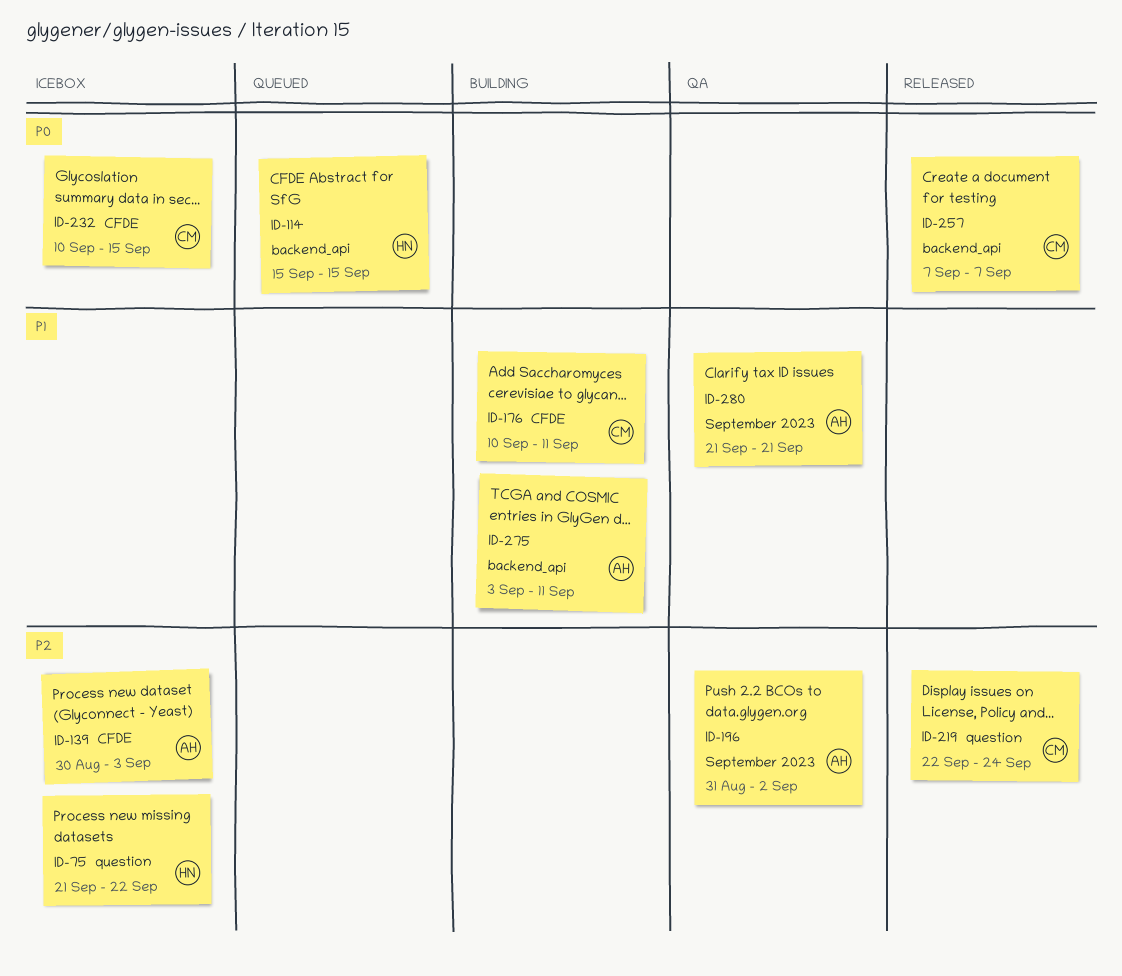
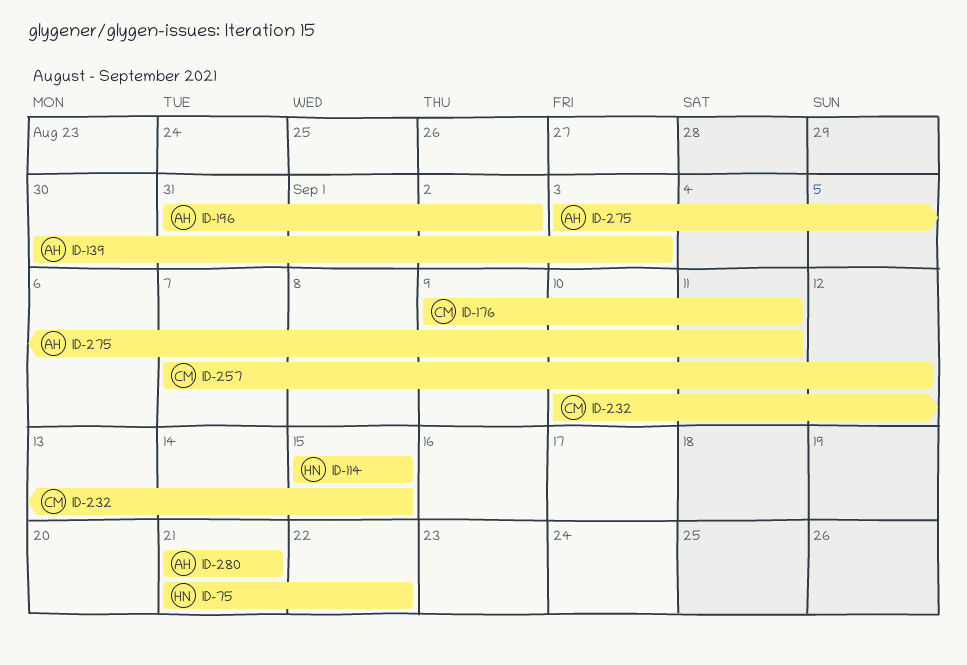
ID-176, start: Sep 10 -> Sep 9
ID-219: present -> none
ID-257, due: Sep 7 -> Sep 12

